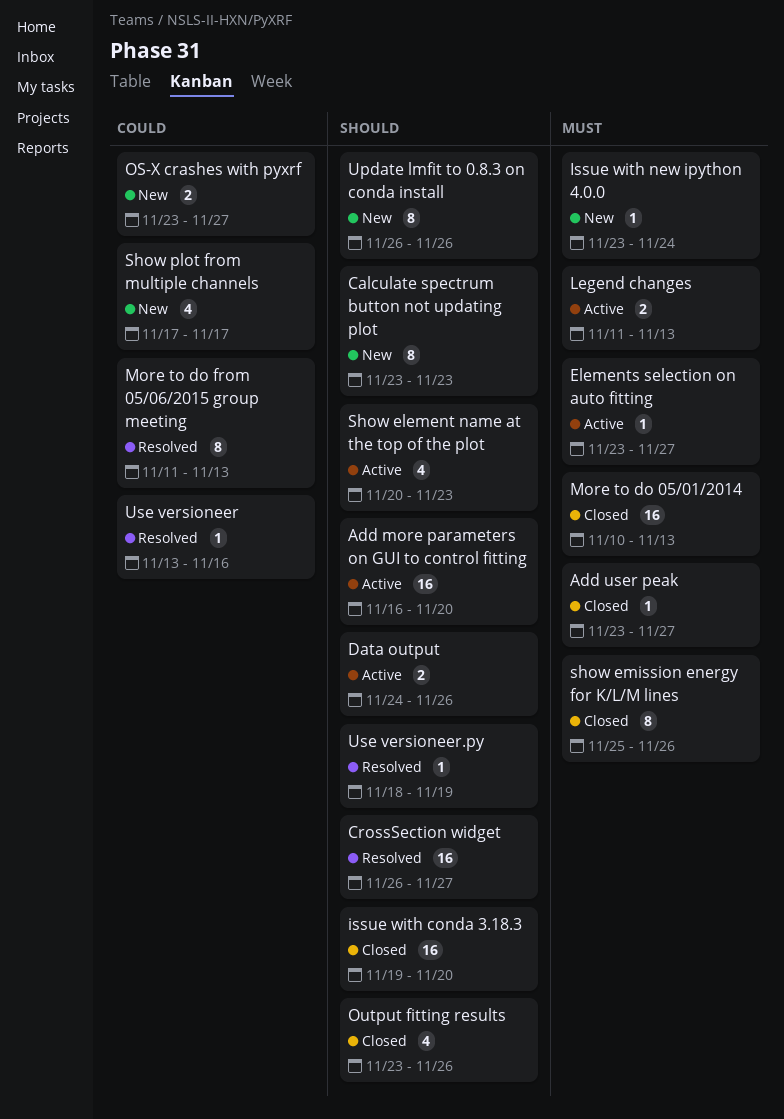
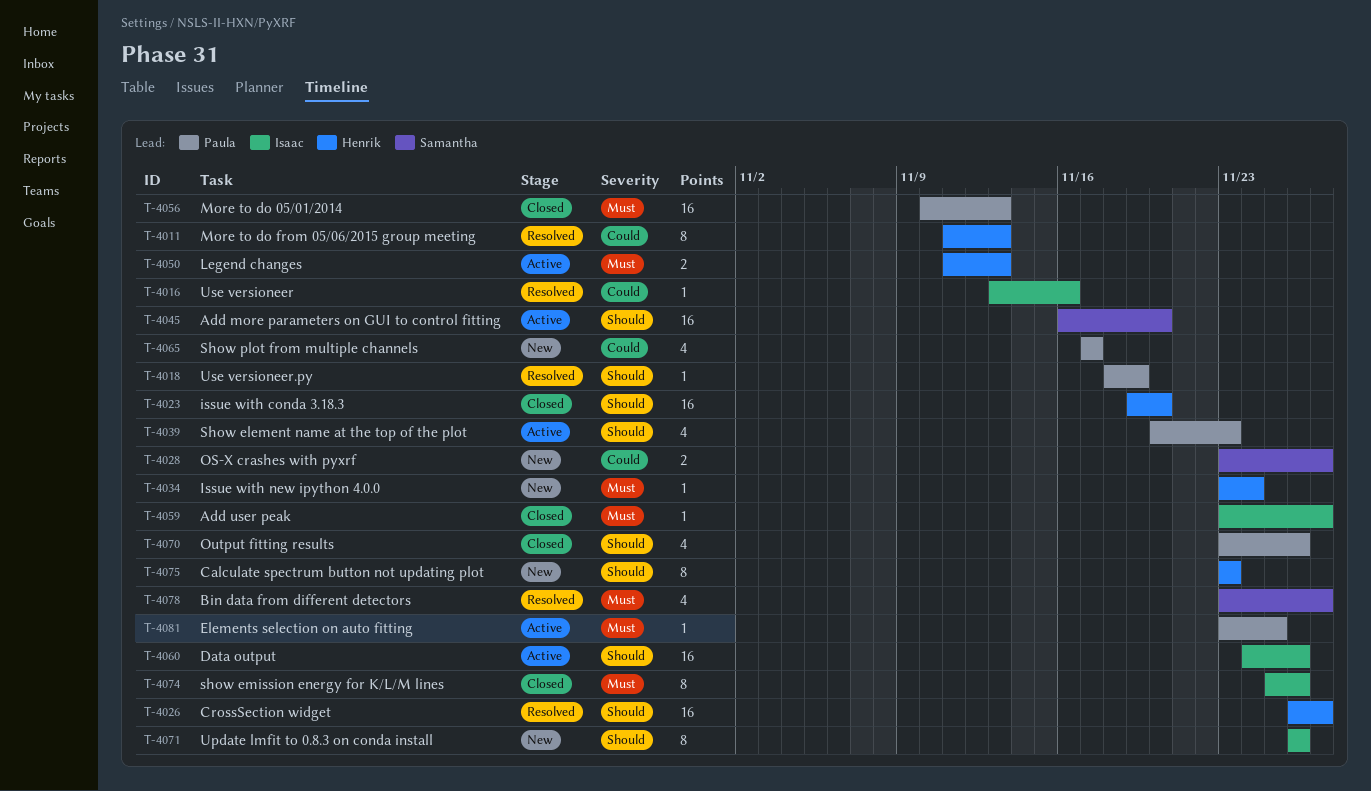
Bin data from different detectors: none -> present
Data output, estimate: 2 -> 16
Elements selection on auto fitting, due: Nov 27 -> Nov 25

